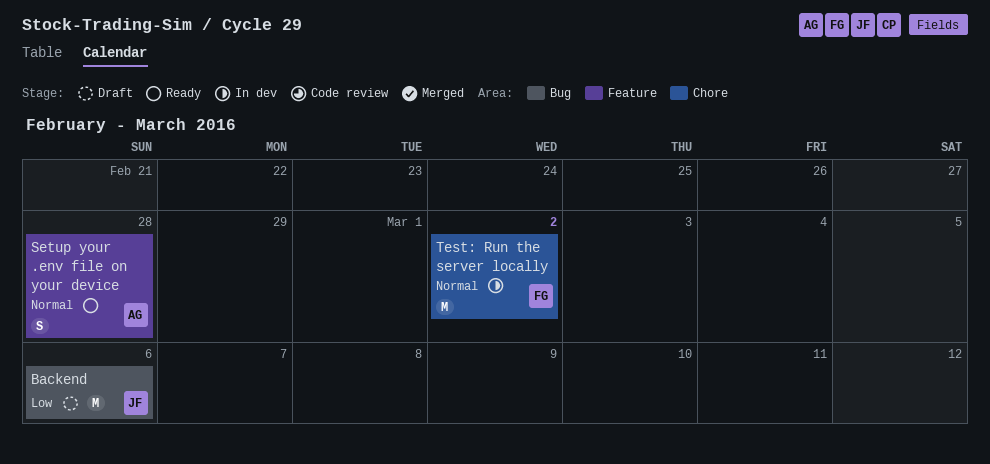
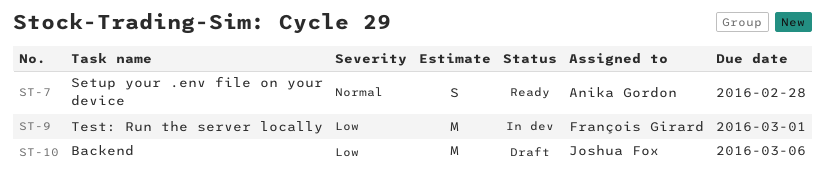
Test: Run the server locally, priority: Normal -> Low
Test: Run the server locally, due: Mar 2 -> Mar 1

